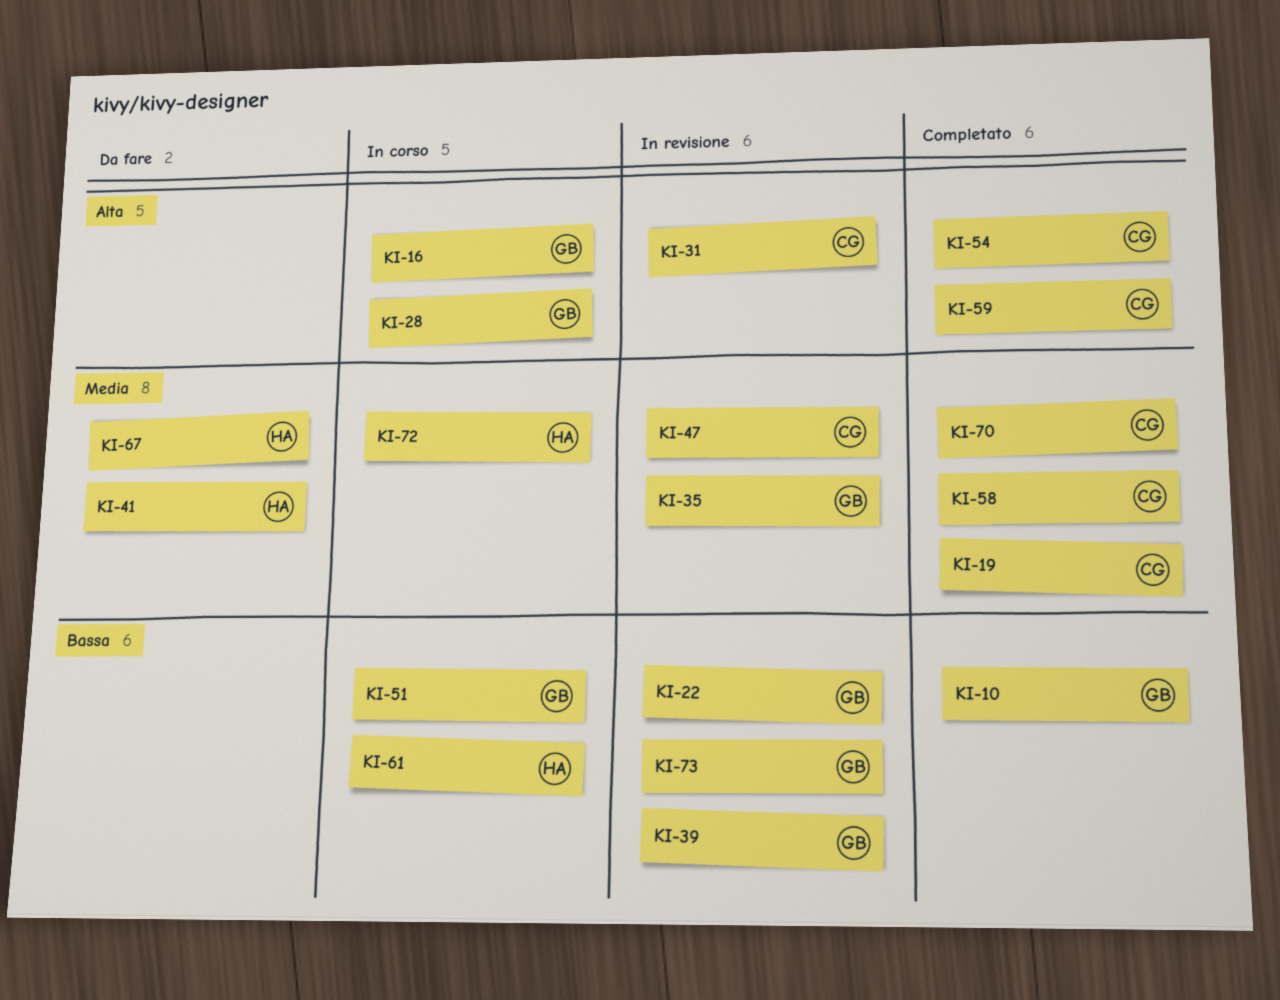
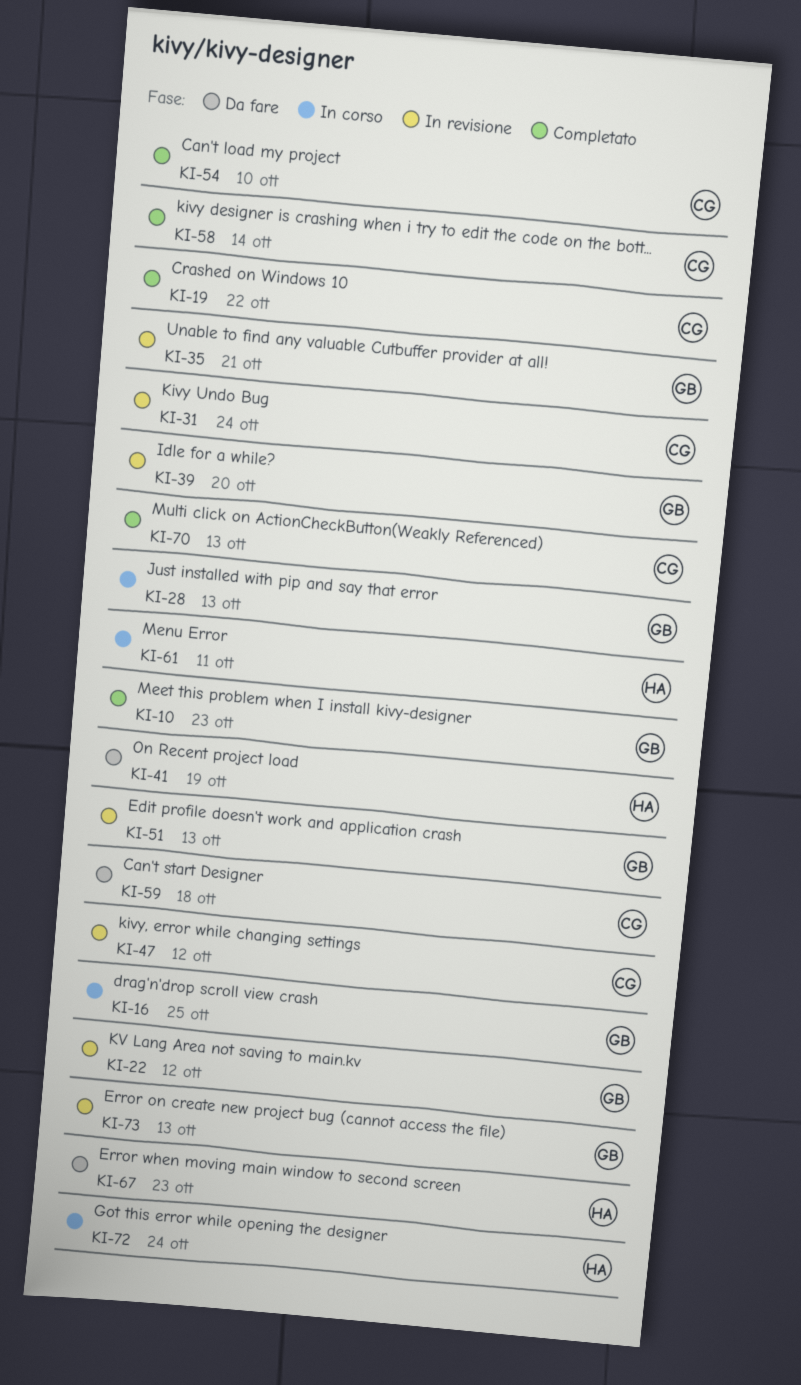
KI-51, status: In corso -> In revisione
KI-59, status: Completato -> Da fare

